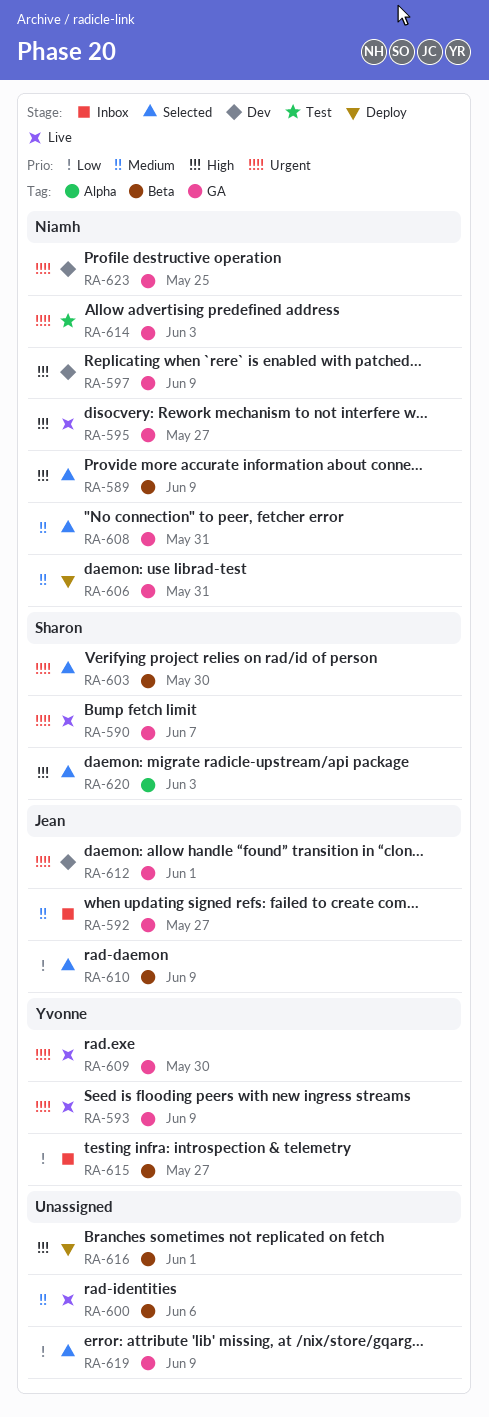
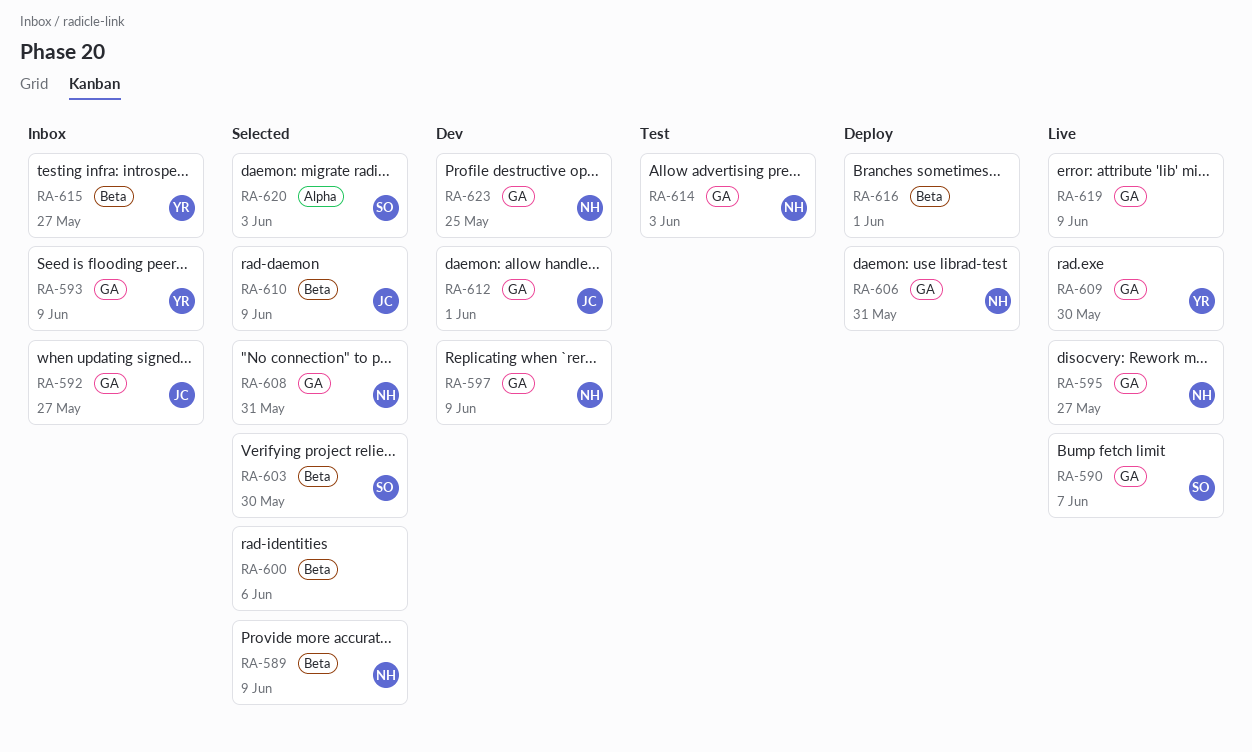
RA-593, status: Live -> Inbox
RA-600, status: Live -> Selected
RA-619, status: Selected -> Live

